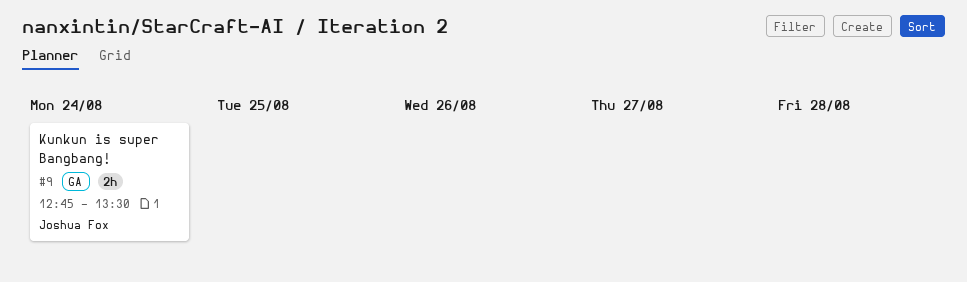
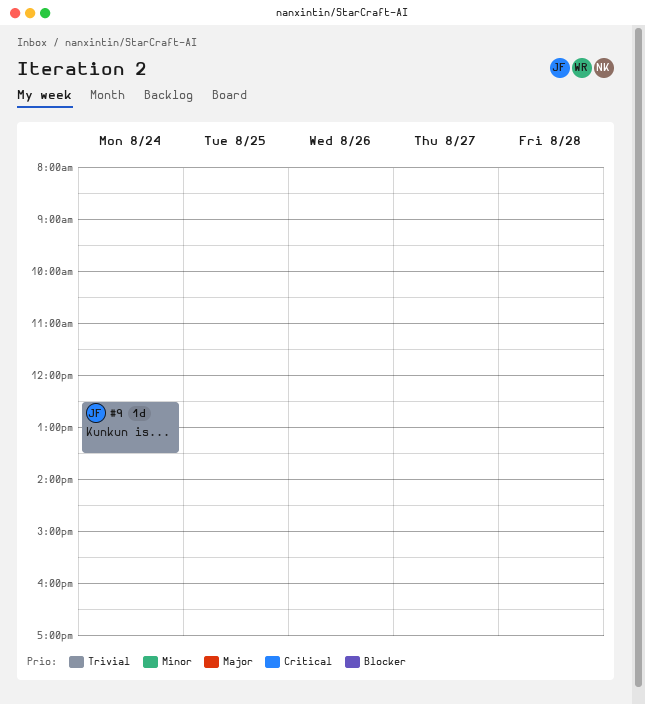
#9, estimate: 2h -> 1d
#9, begins: 12:45 -> 12:30

